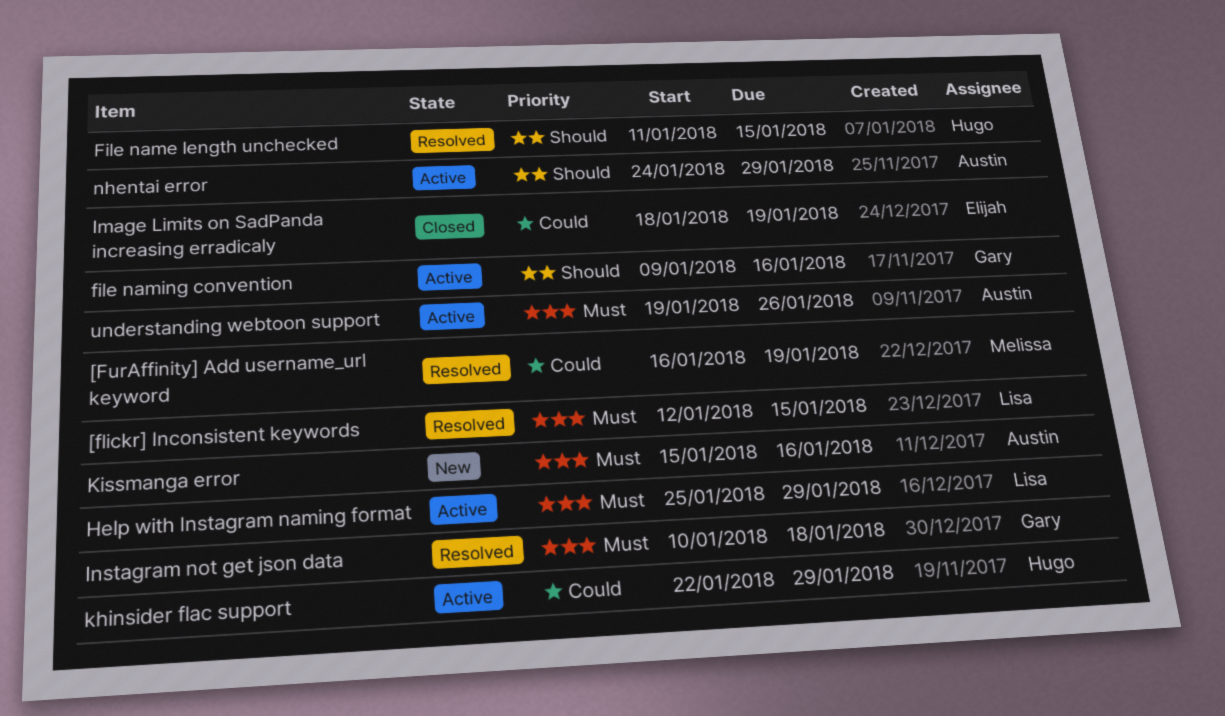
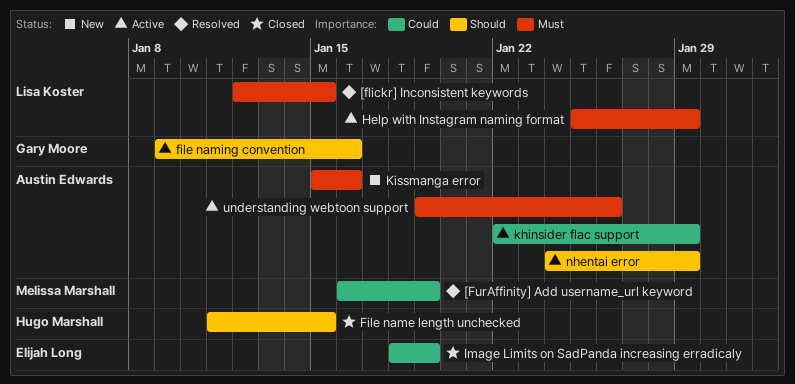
File name length unchecked, status: Resolved -> Closed
Instagram not get json data: present -> none
khinsider flac support, owner: Hugo Marshall -> Austin Edwards

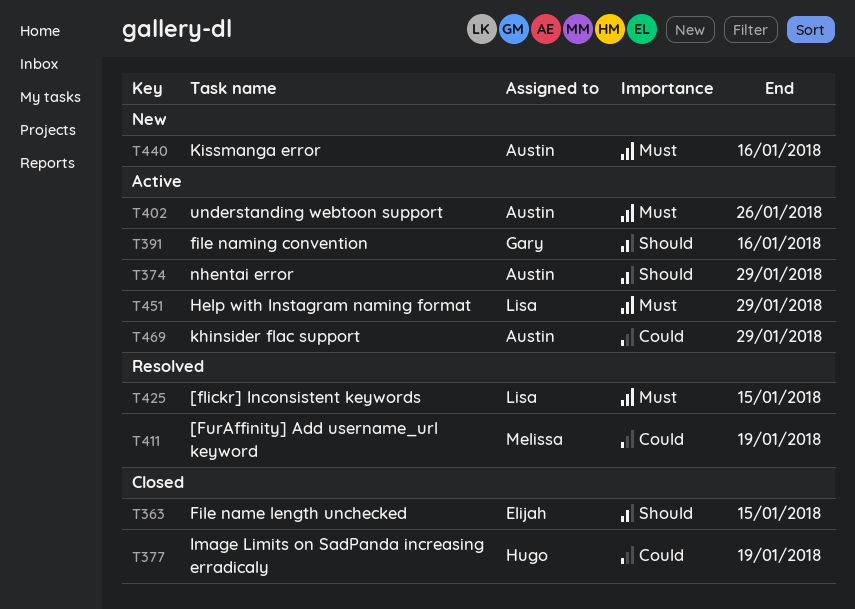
File name length unchecked, owner: Hugo Marshall -> Elijah Long
Image Limits on SadPanda increasing erradicaly, owner: Elijah Long -> Hugo Marshall

